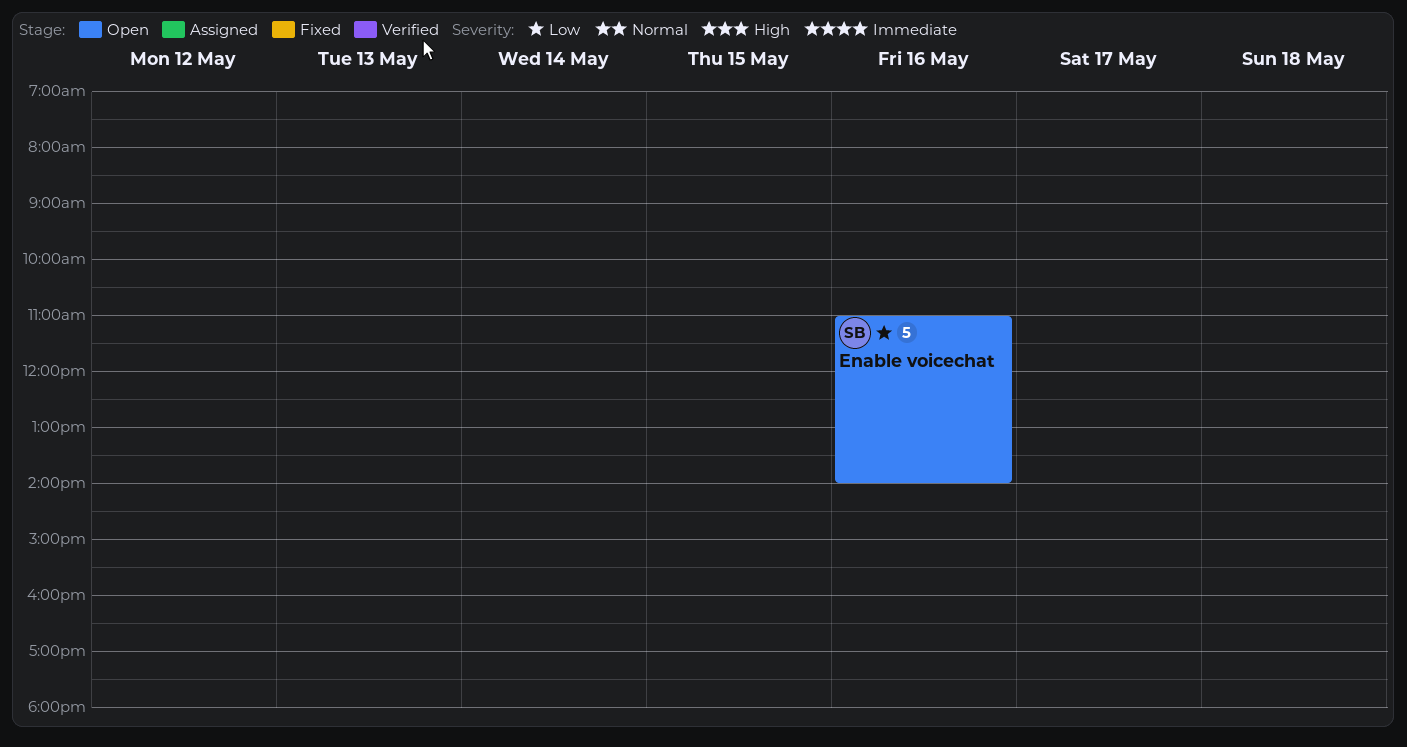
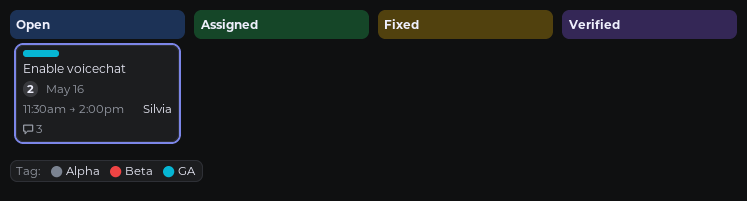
Enable voicechat, estimate: 5 -> 2
Enable voicechat, begins: 11:00 -> 11:30

